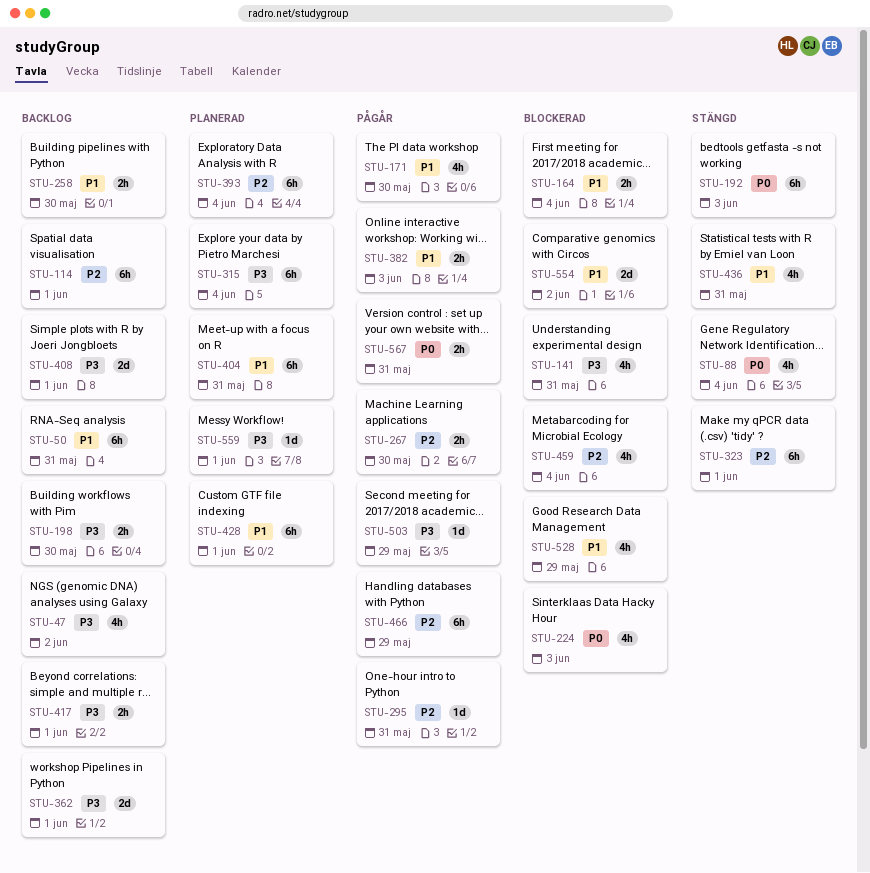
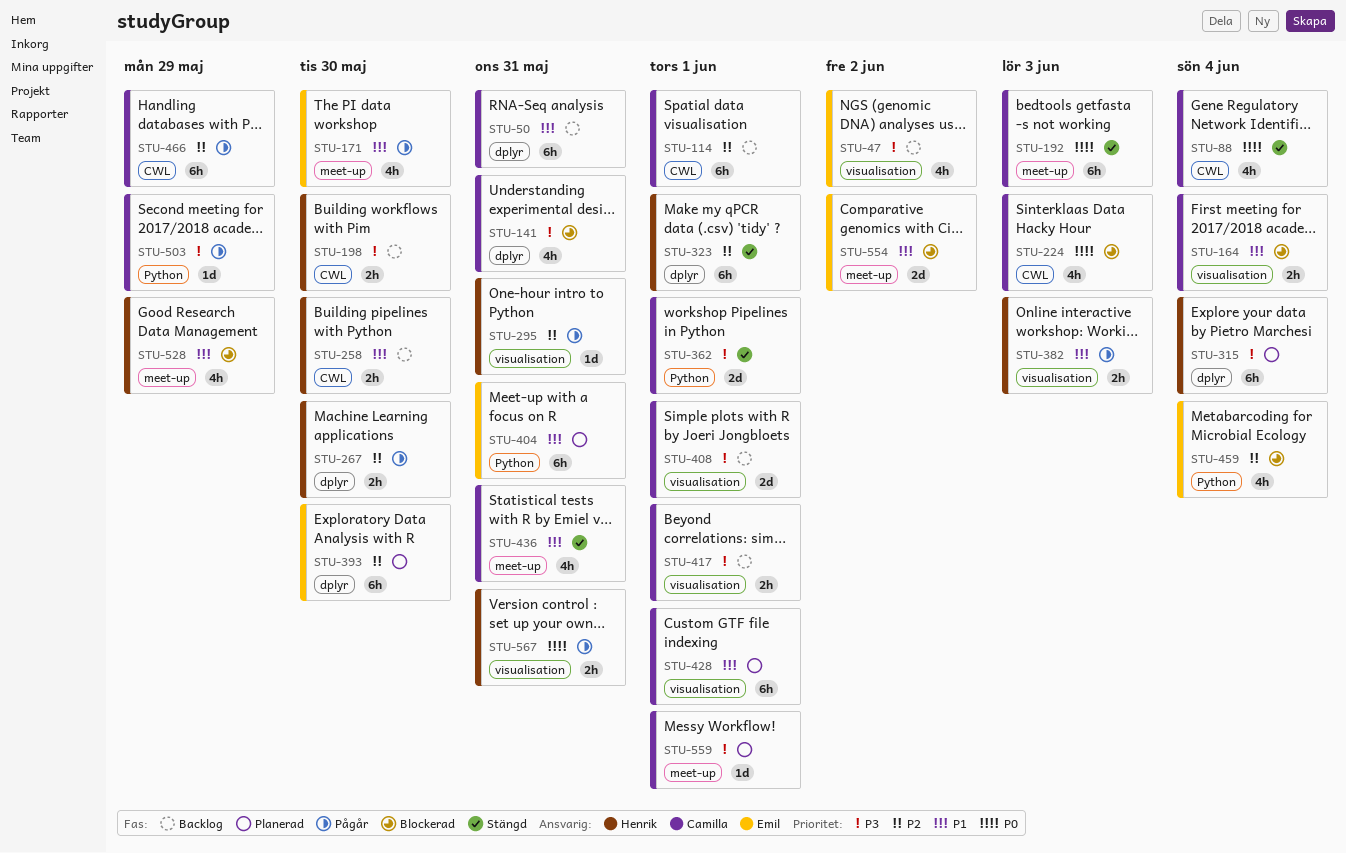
STU-362, status: Backlog -> Stängd
STU-393, due: Jun 4 -> May 30

